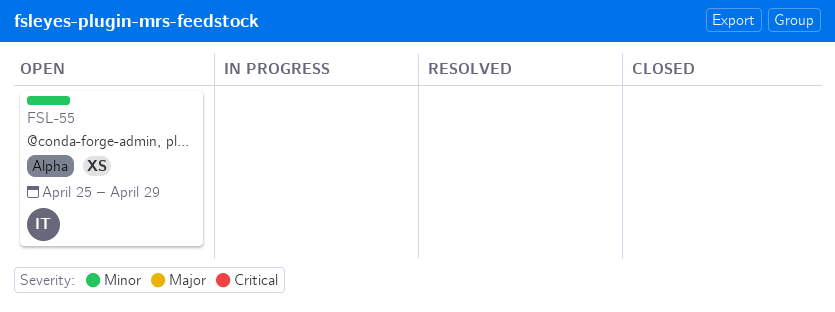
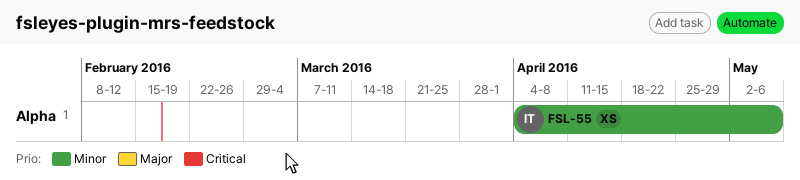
FSL-55, start: Apr 25 -> Apr 4
FSL-55, due: Apr 29 -> May 6

